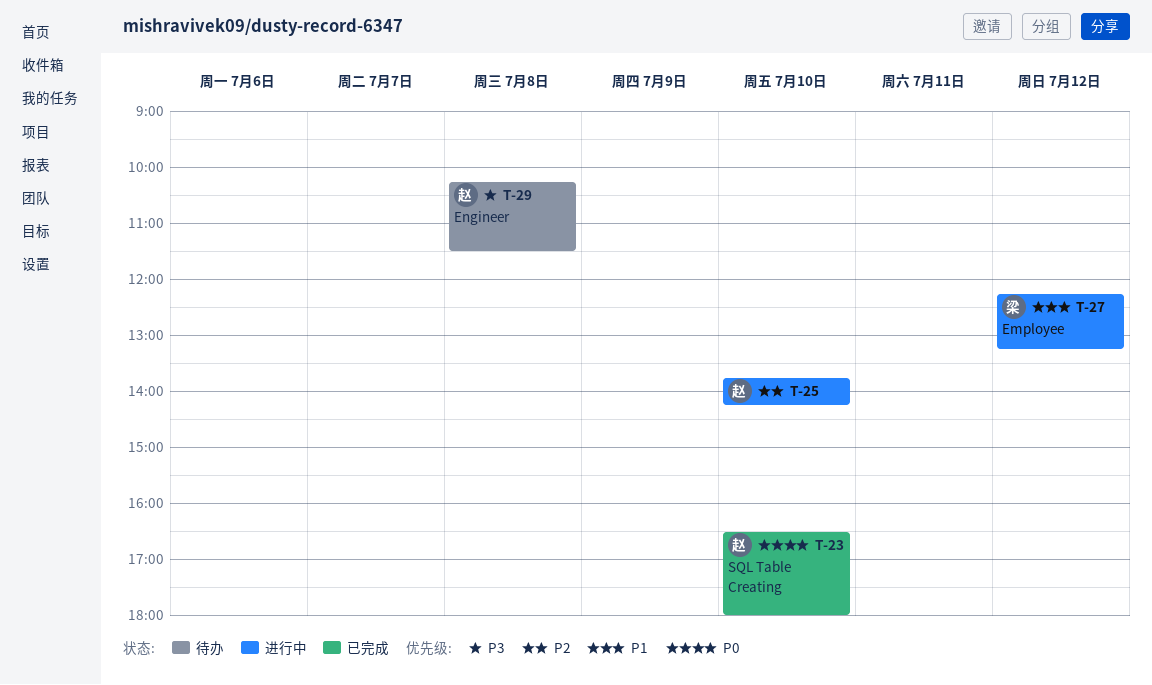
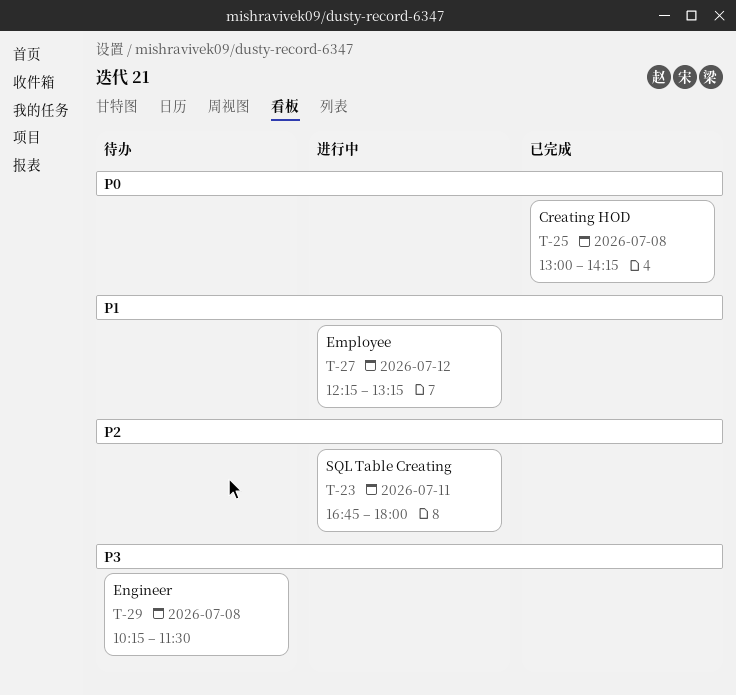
T-23, status: 已完成 -> 进行中
T-23, priority: P0 -> P2
T-23, day: Jul 10 -> Jul 11
T-23, begins: 16:30 -> 16:45
T-25, status: 进行中 -> 已完成
T-25, priority: P2 -> P0
T-25, day: Jul 10 -> Jul 8
T-25, begins: 13:45 -> 13:00

